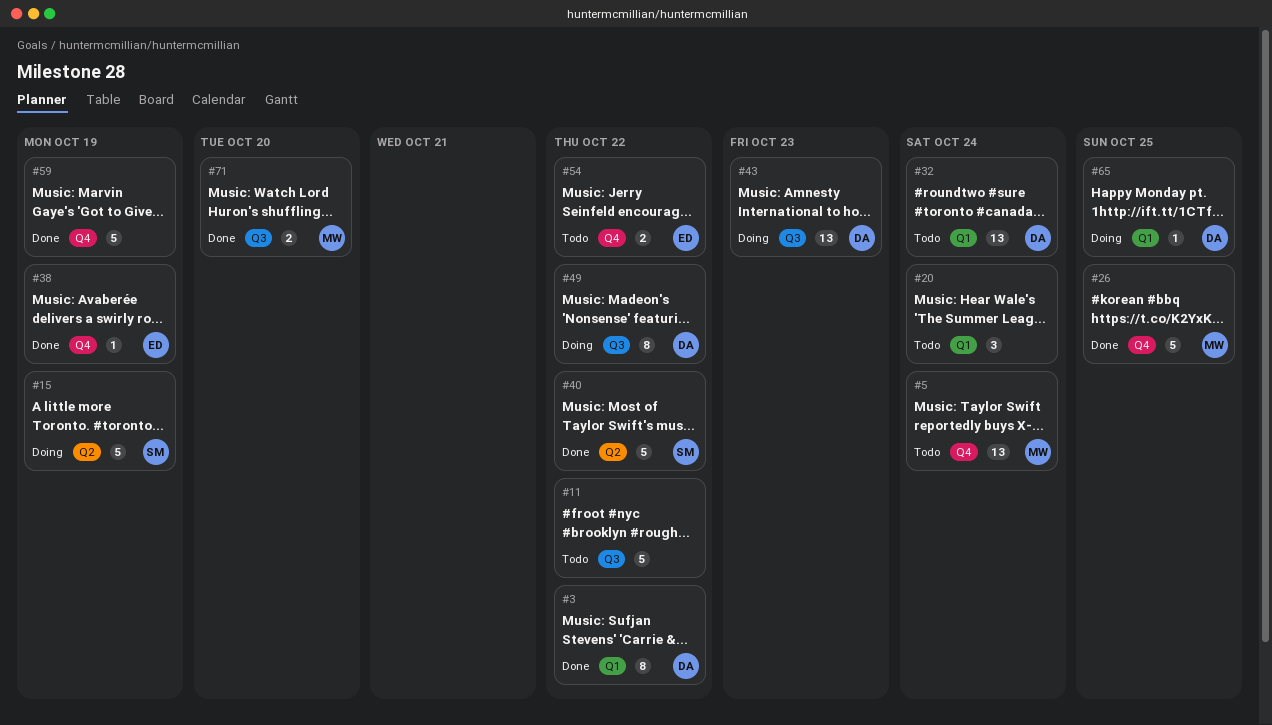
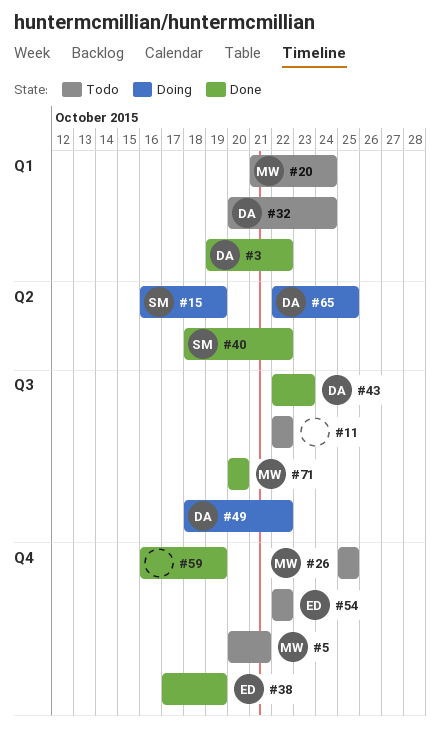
#5, due: Oct 24 -> Oct 21
#20, owner: none -> MW
#26, status: Done -> Todo
#43, status: Doing -> Done
#65, label: Q1 -> Q2

